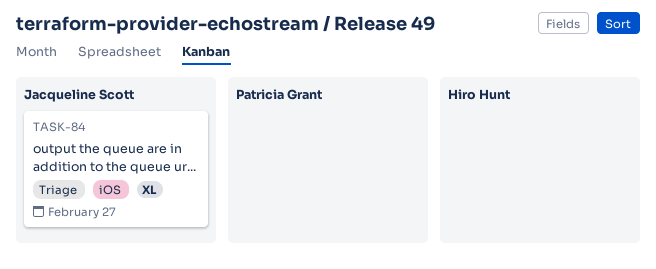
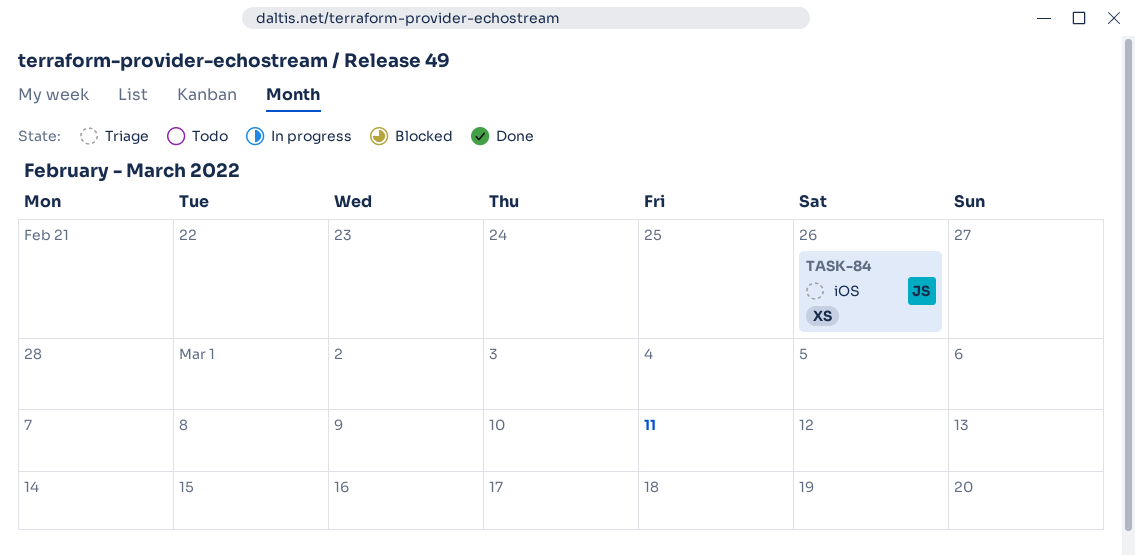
TASK-84, estimate: XL -> XS
TASK-84, due: Feb 27 -> Feb 26

